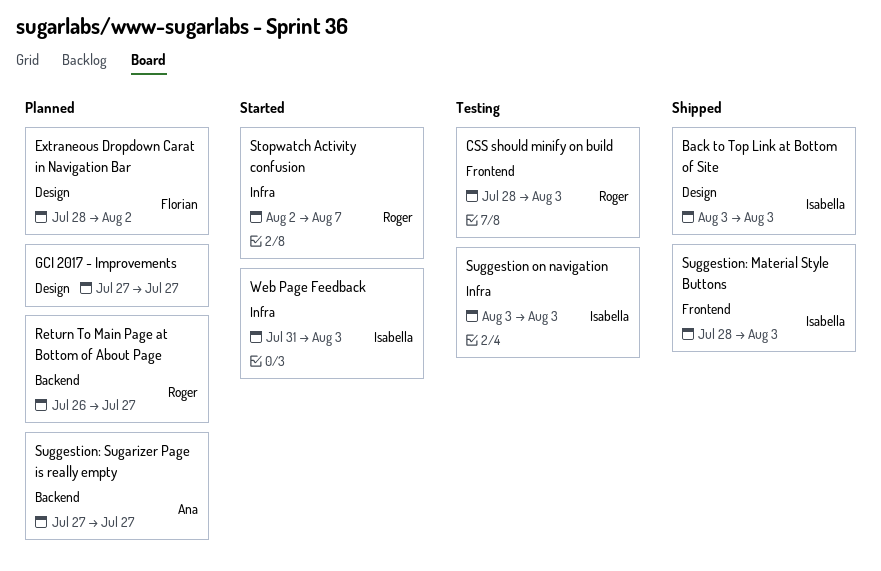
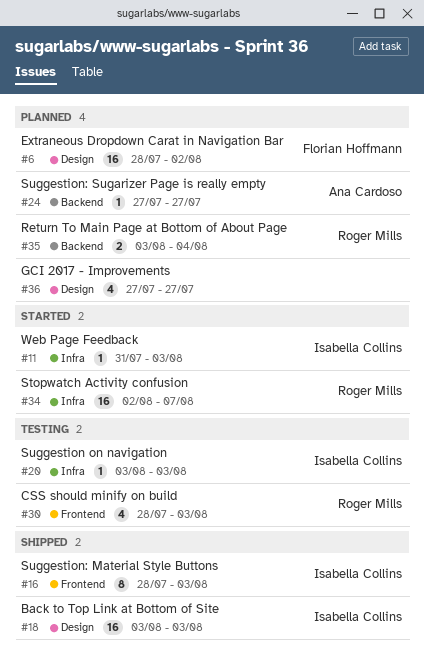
Return To Main Page at Bottom of About Page, start: Jul 26 -> Aug 3
Return To Main Page at Bottom of About Page, due: Jul 27 -> Aug 4

